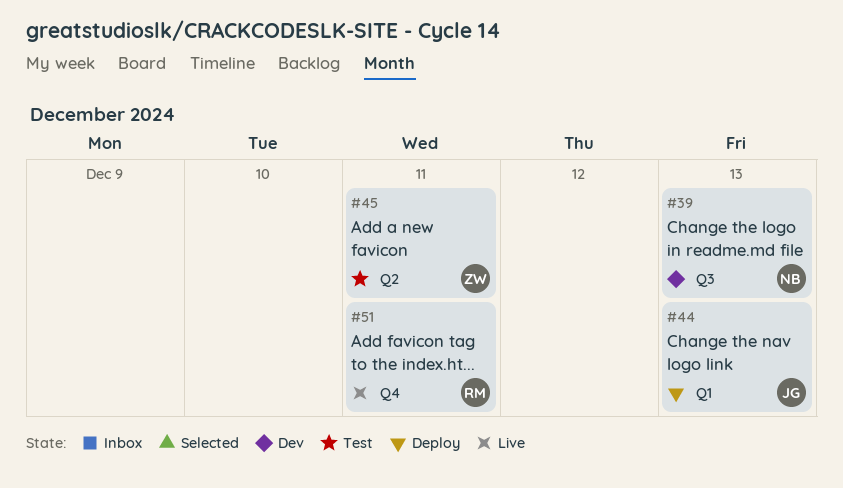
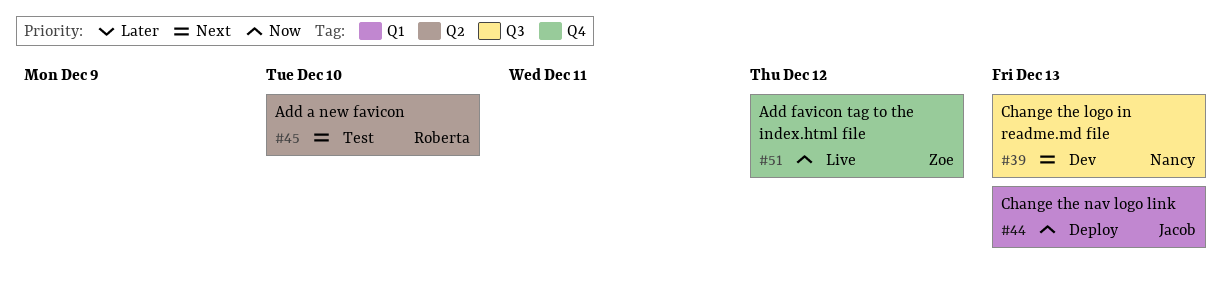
#45, owner: Zoe -> Roberta
#45, due: Dec 11 -> Dec 10
#51, owner: Roberta -> Zoe
#51, due: Dec 11 -> Dec 12

